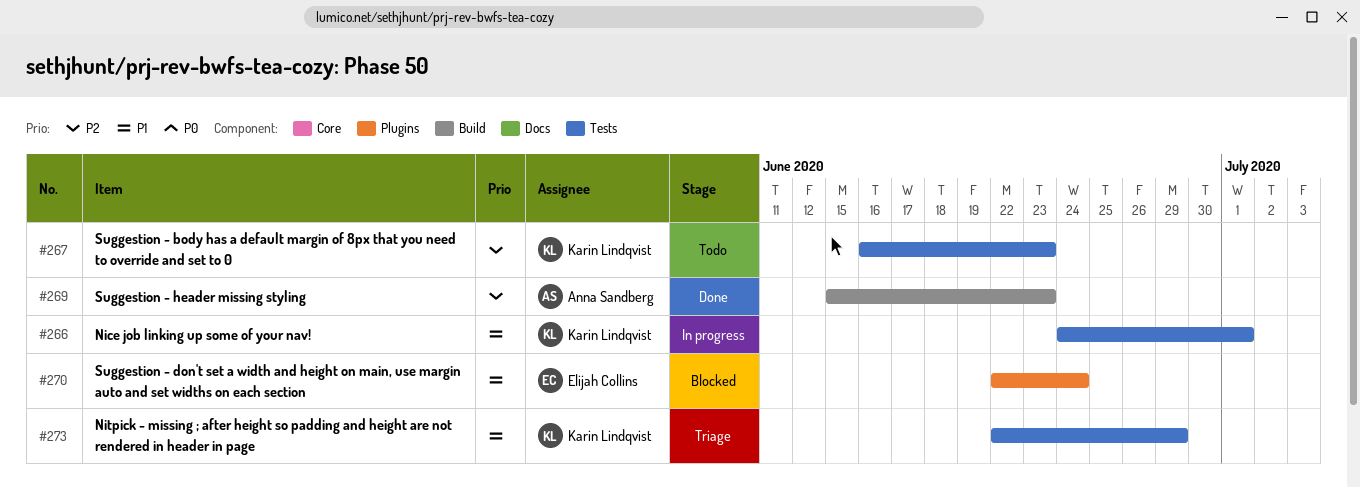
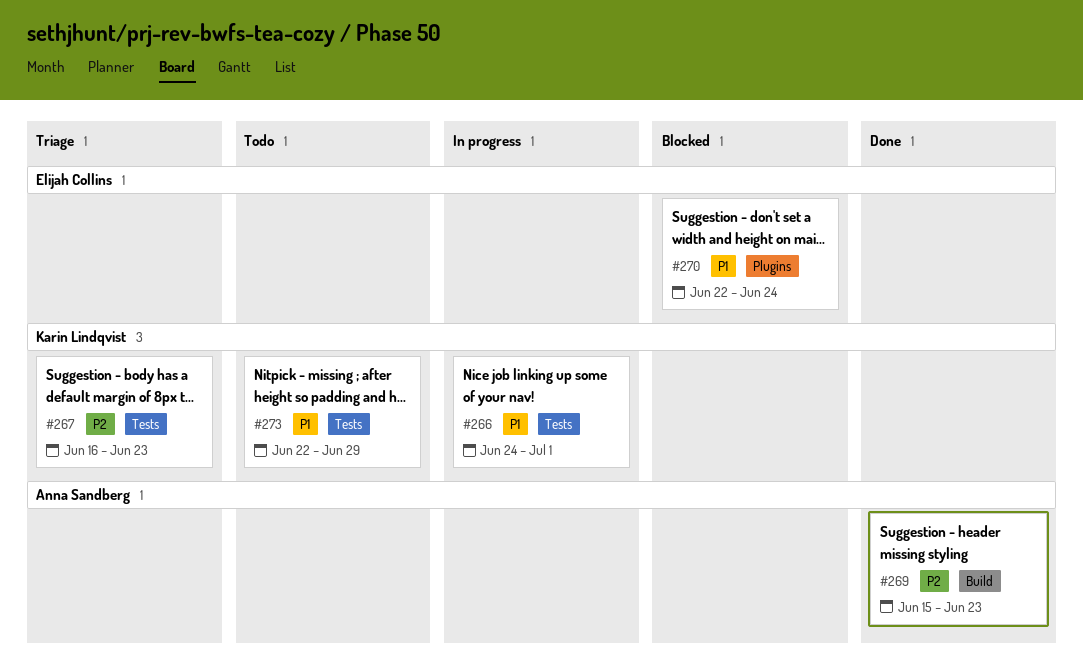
#267, status: Todo -> Triage
#273, status: Triage -> Todo

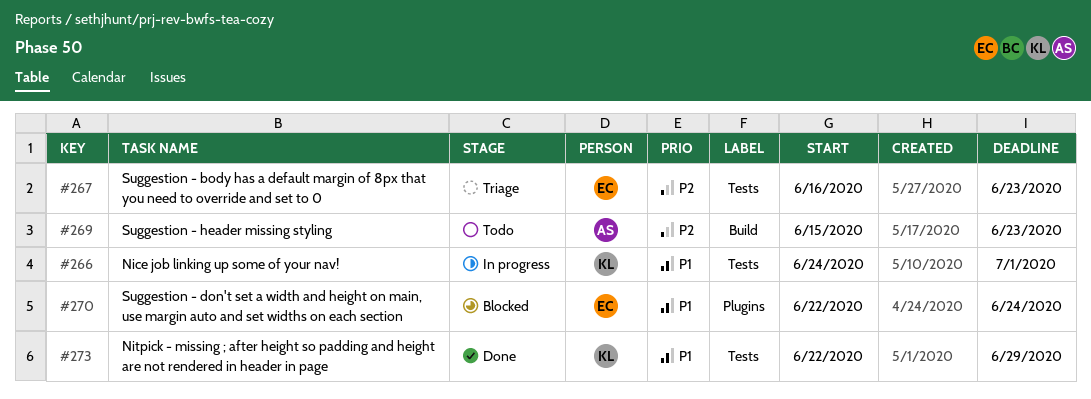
#267, owner: Karin Lindqvist -> Elijah Collins
#269, status: Done -> Todo
#273, status: Todo -> Done

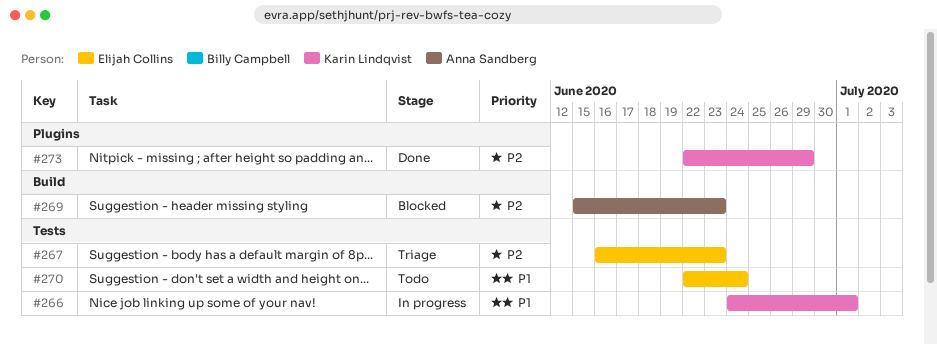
#269, status: Todo -> Blocked
#270, status: Blocked -> Todo
#270, label: Plugins -> Tests
#273, priority: P1 -> P2
#273, label: Tests -> Plugins

